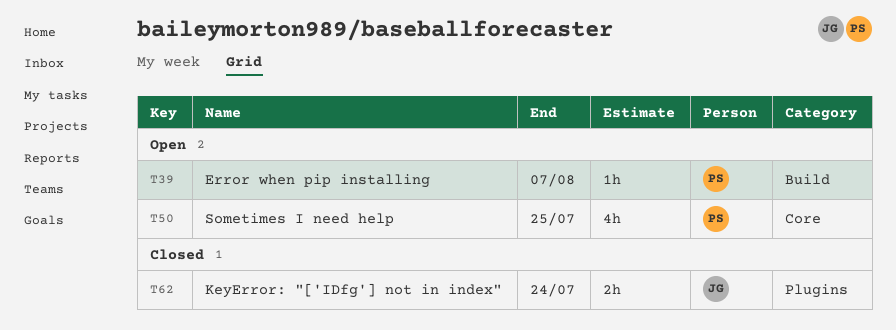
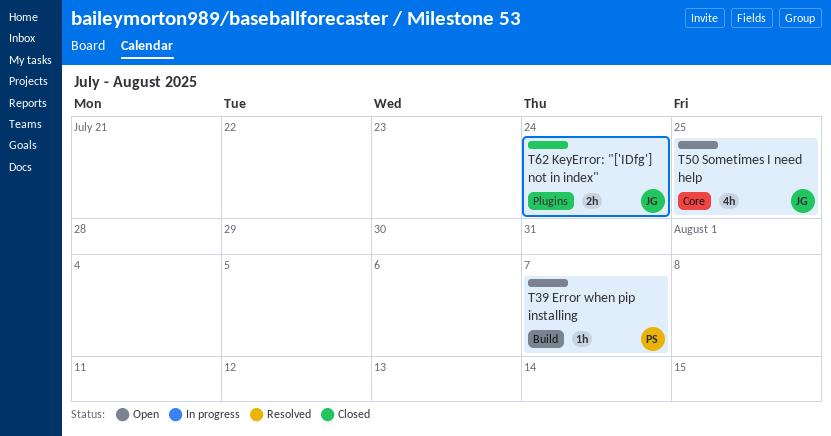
T50, owner: PS -> JG

